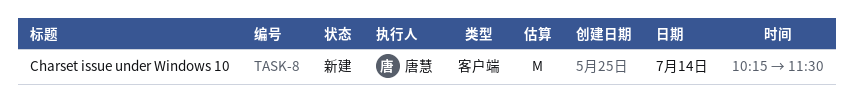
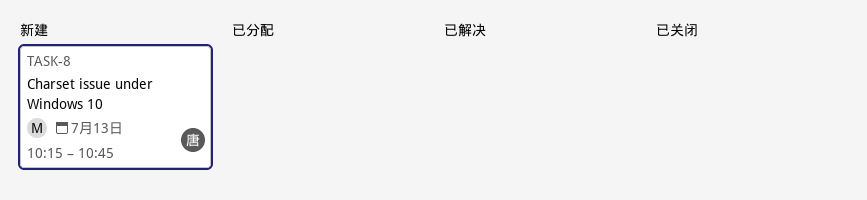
TASK-8, day: Jul 14 -> Jul 13
TASK-8, ends: 11:30 -> 10:45

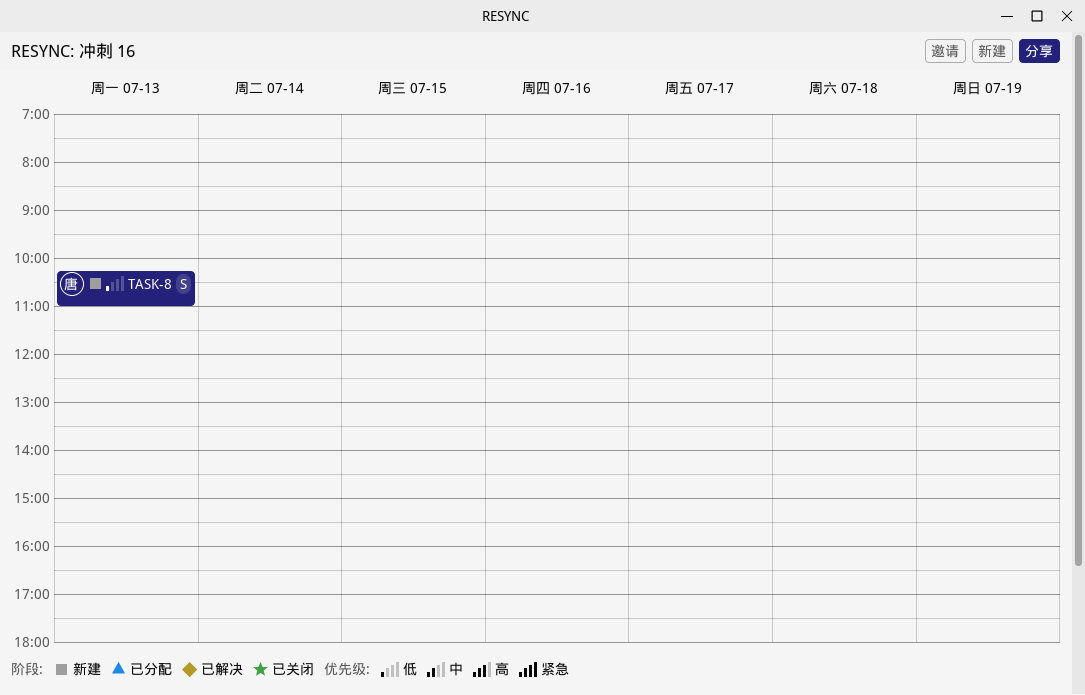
TASK-8, estimate: M -> S
TASK-8, ends: 10:45 -> 11:00

